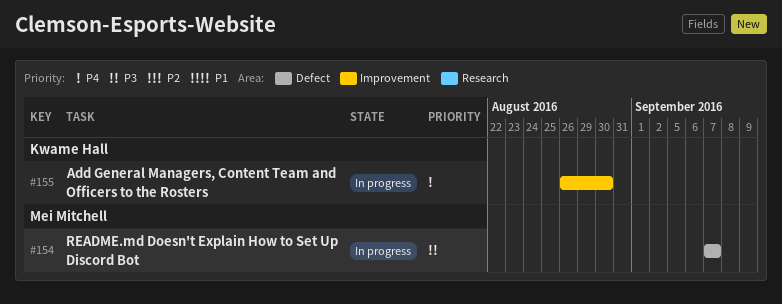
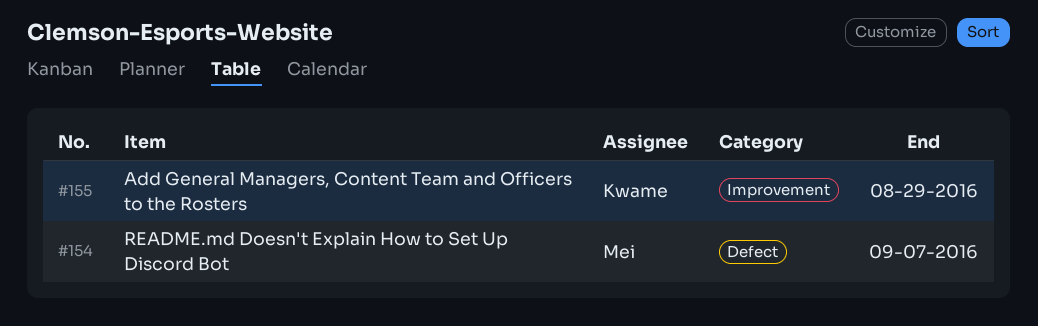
#155, due: Aug 30 -> Aug 29

